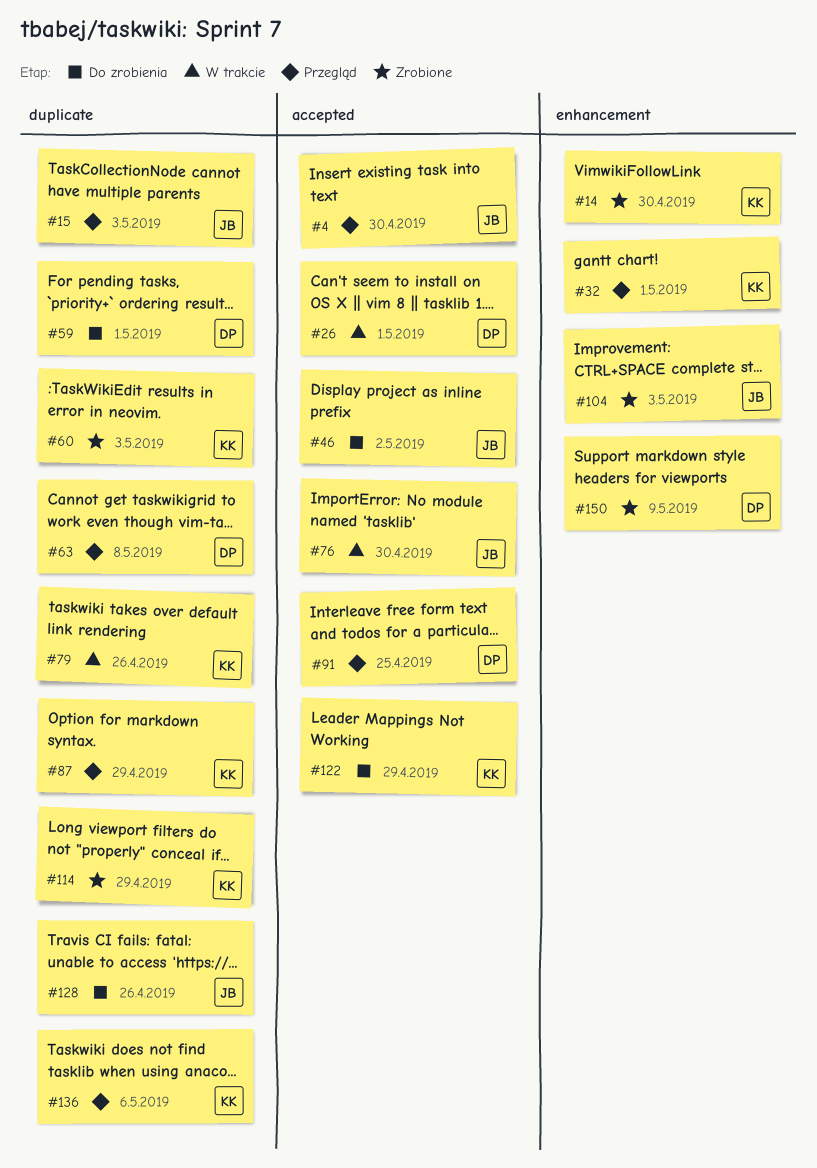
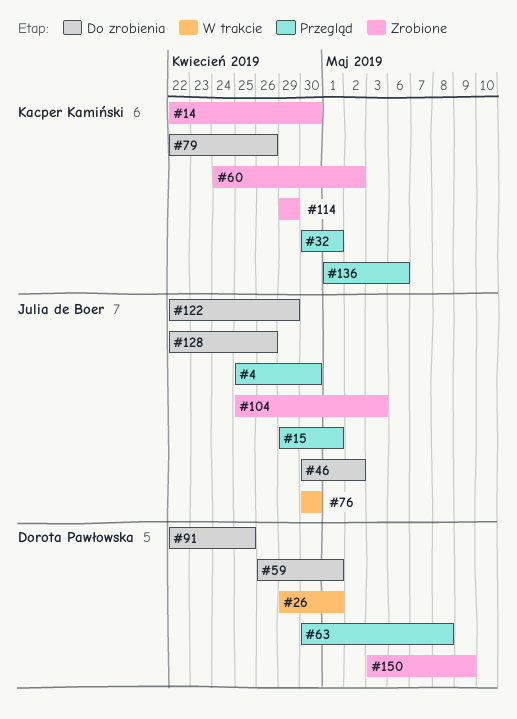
#15, due: May 3 -> May 1
#60, due: May 3 -> May 2
#79, status: W trakcie -> Do zrobienia
#87: present -> none
#91, status: Przegląd -> Do zrobienia
#122, owner: Kacper Kamiński -> Julia de Boer

